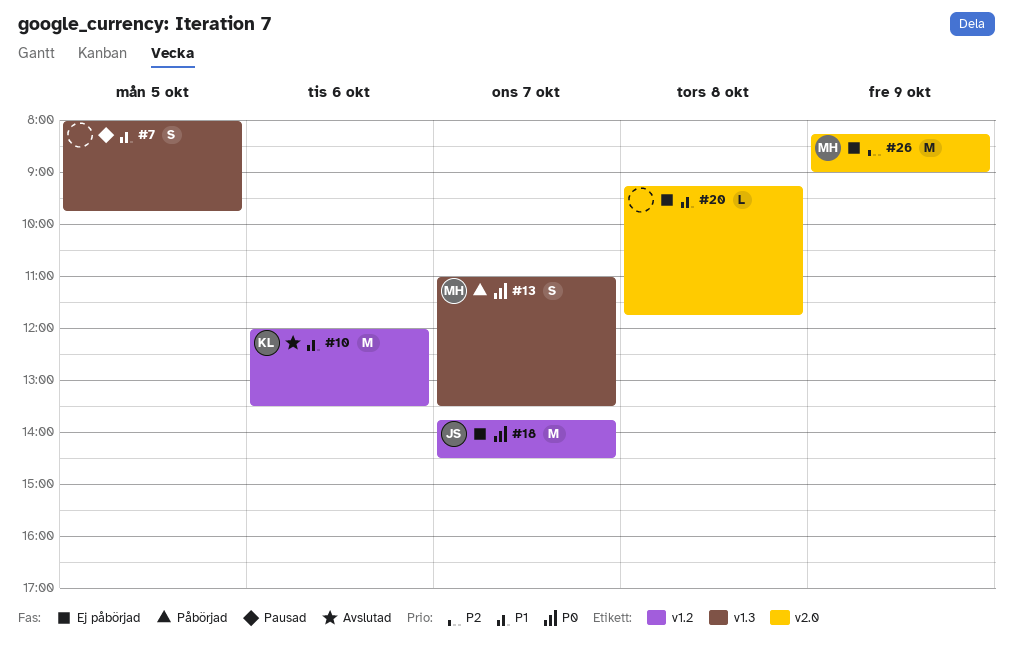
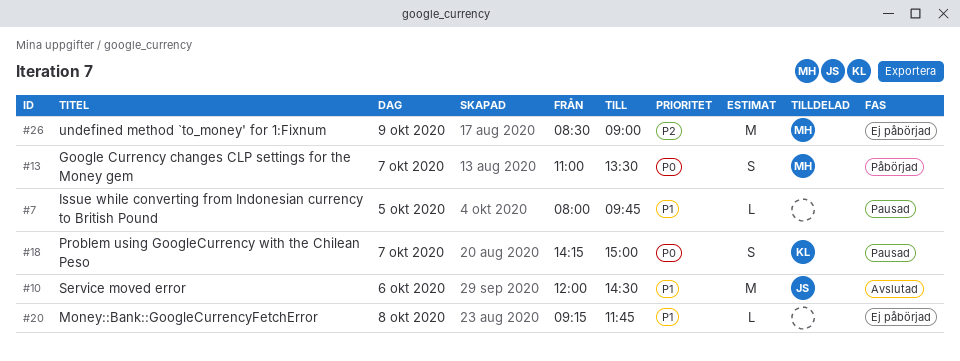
#7, estimate: S -> L
#10, owner: KL -> JS
#10, ends: 13:30 -> 14:30
#18, status: Ej påbörjad -> Pausad
#18, owner: JS -> KL
#18, estimate: M -> S
#18, begins: 13:45 -> 14:15
#18, ends: 14:30 -> 15:00
#26, begins: 08:15 -> 08:30

